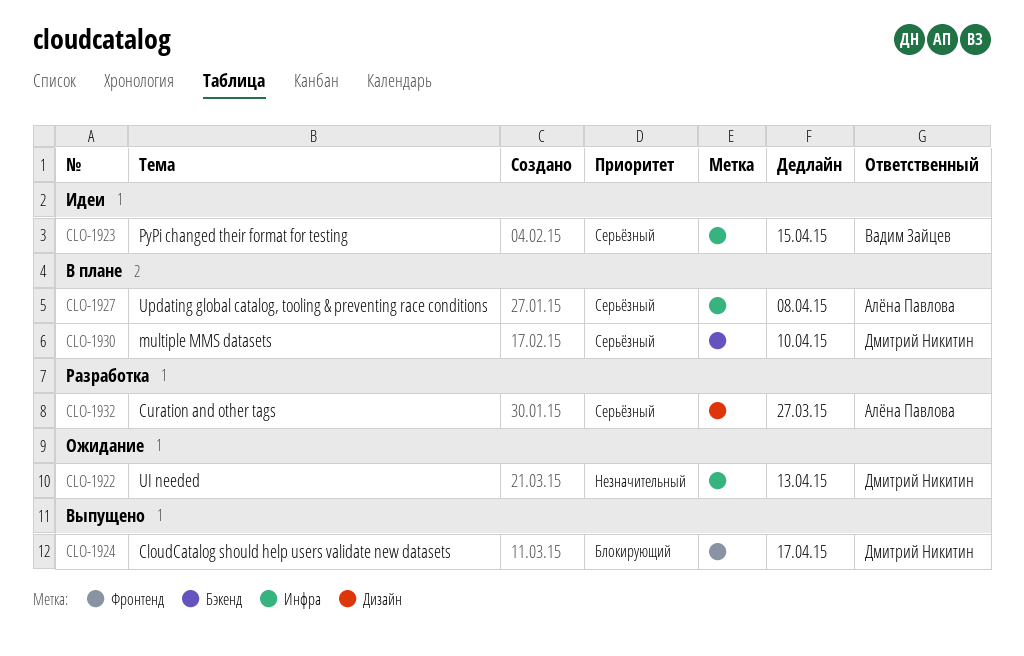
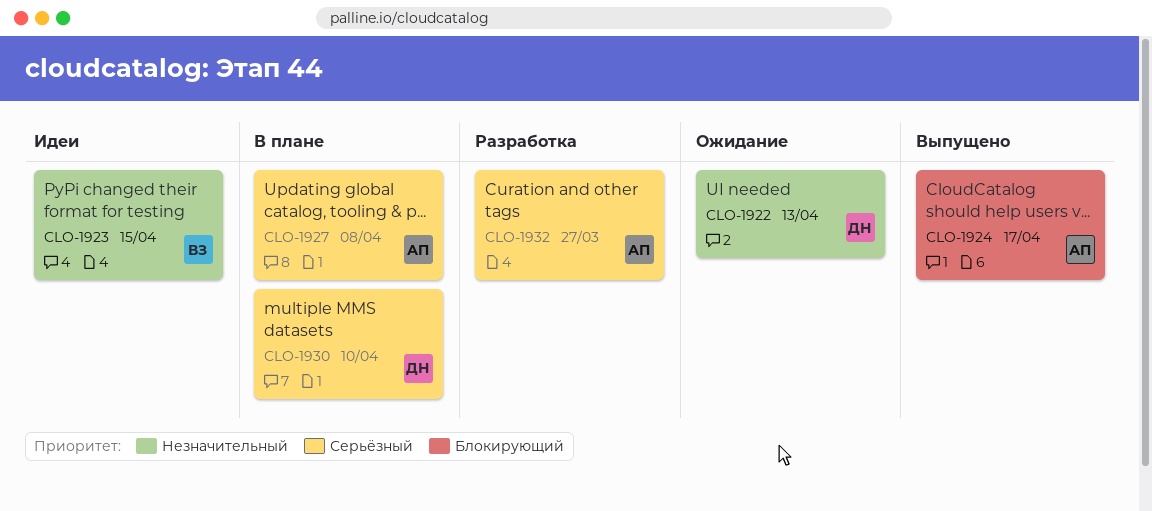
CLO-1923, priority: Серьёзный -> Незначительный
CLO-1924, owner: Дмитрий Никитин -> Алёна Павлова

